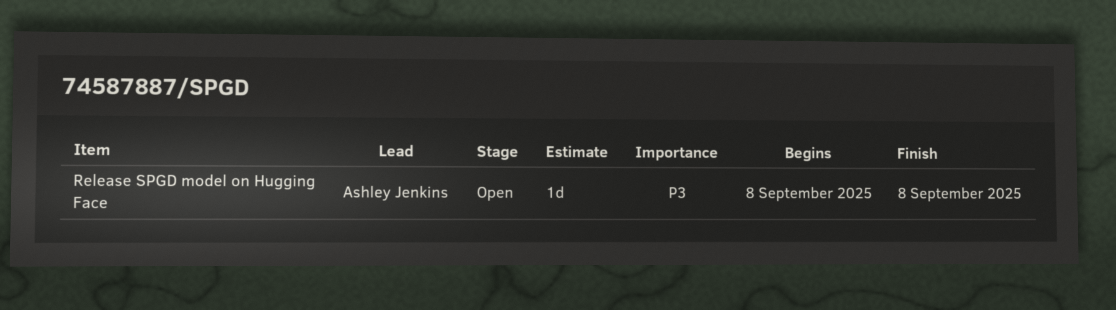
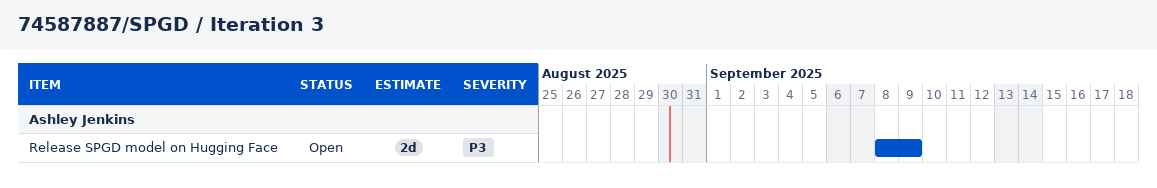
Release SPGD model on Hugging Face, estimate: 1d -> 2d
Release SPGD model on Hugging Face, due: Sep 8 -> Sep 9

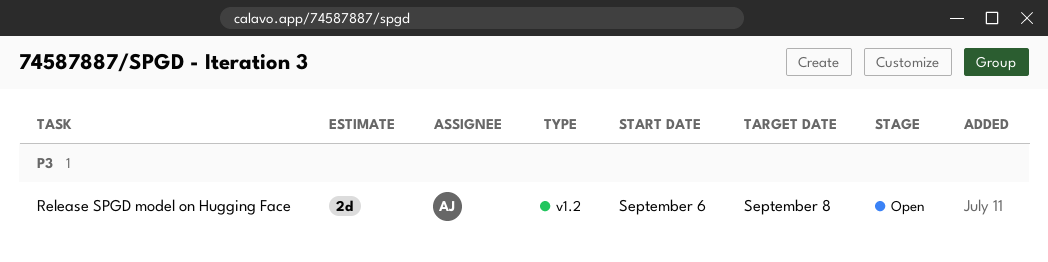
Release SPGD model on Hugging Face, start: Sep 8 -> Sep 6
Release SPGD model on Hugging Face, due: Sep 9 -> Sep 8

